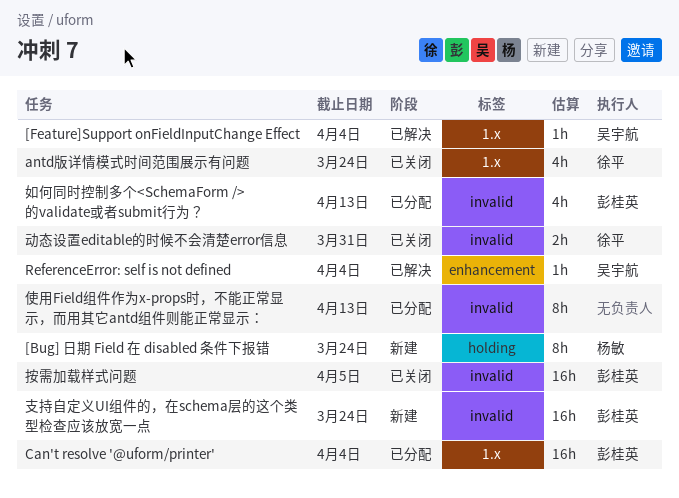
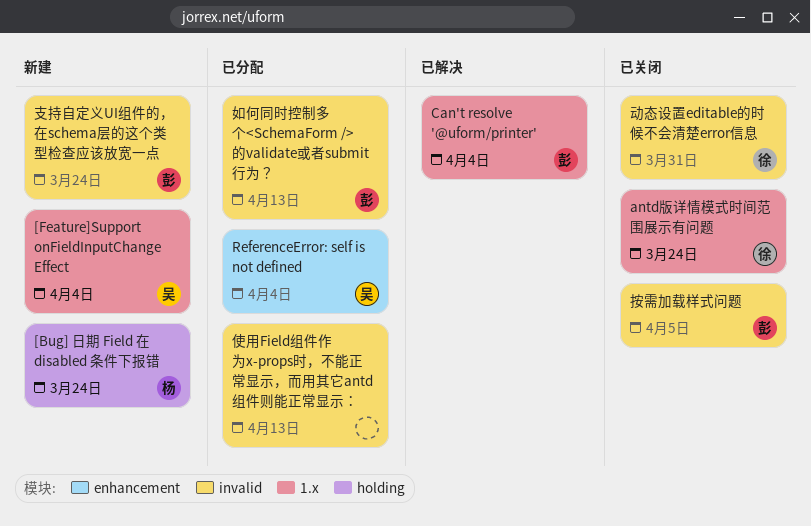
[Feature]Support onFieldInputChange Effect, status: 已解决 -> 新建
Can't resolve '@uform/printer', status: 已分配 -> 已解决
ReferenceError: self is not defined, status: 已解决 -> 已分配

